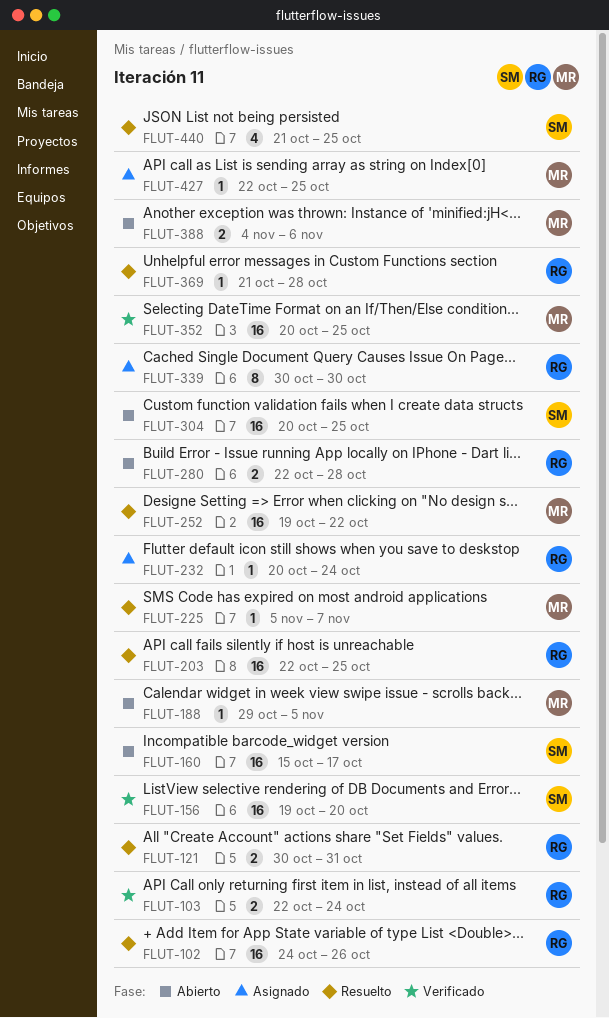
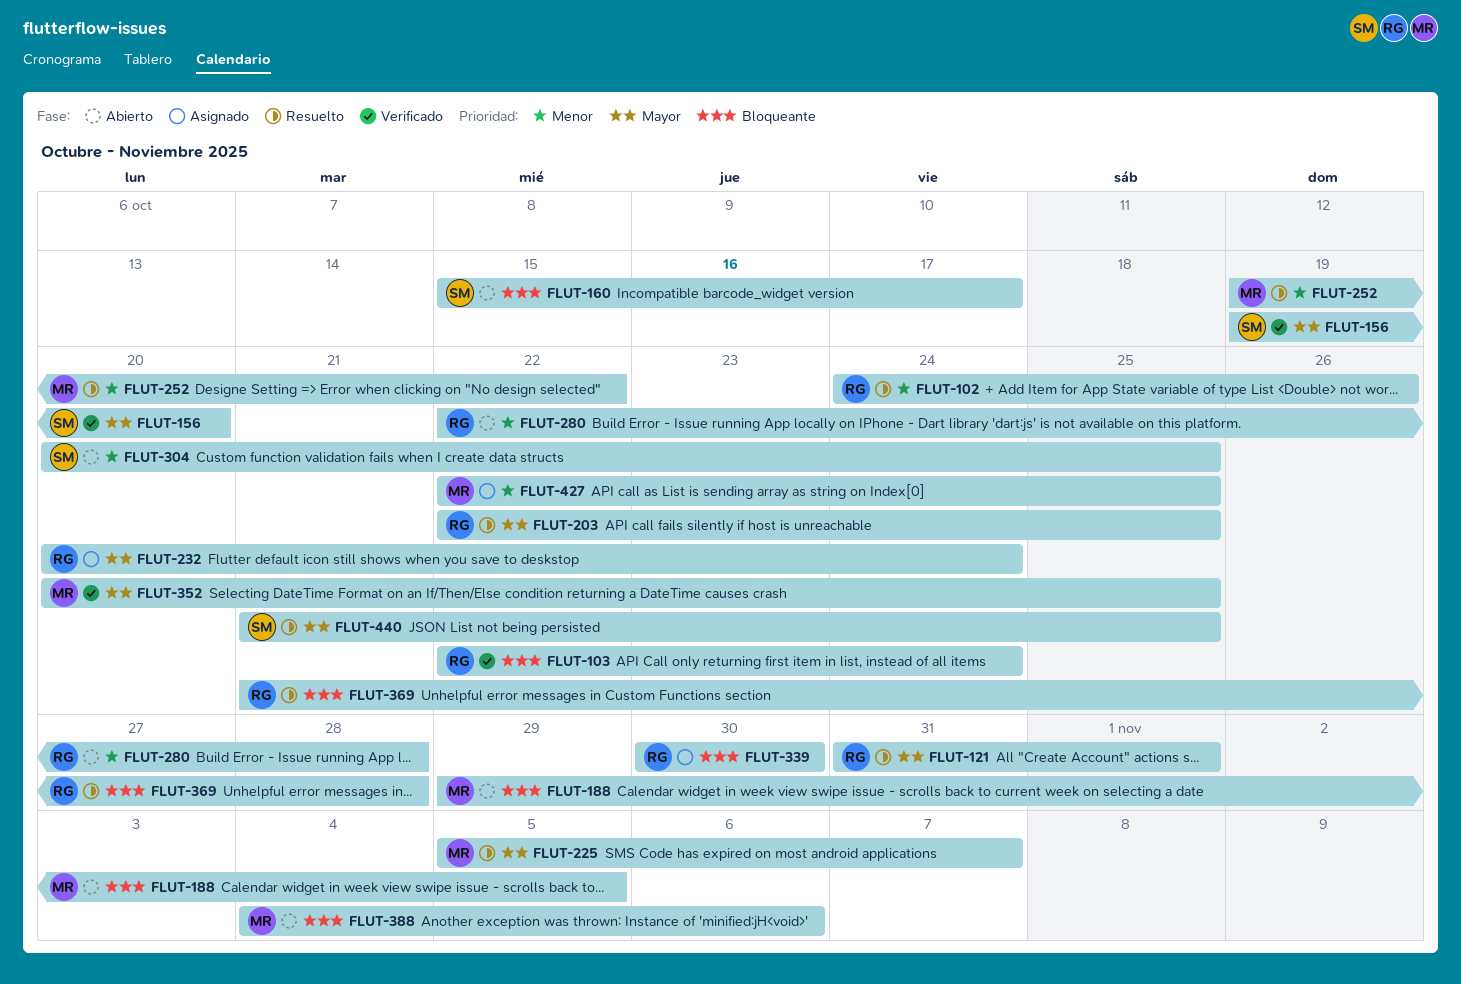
FLUT-121, start: Oct 30 -> Oct 31
FLUT-121, due: Oct 31 -> Nov 1

